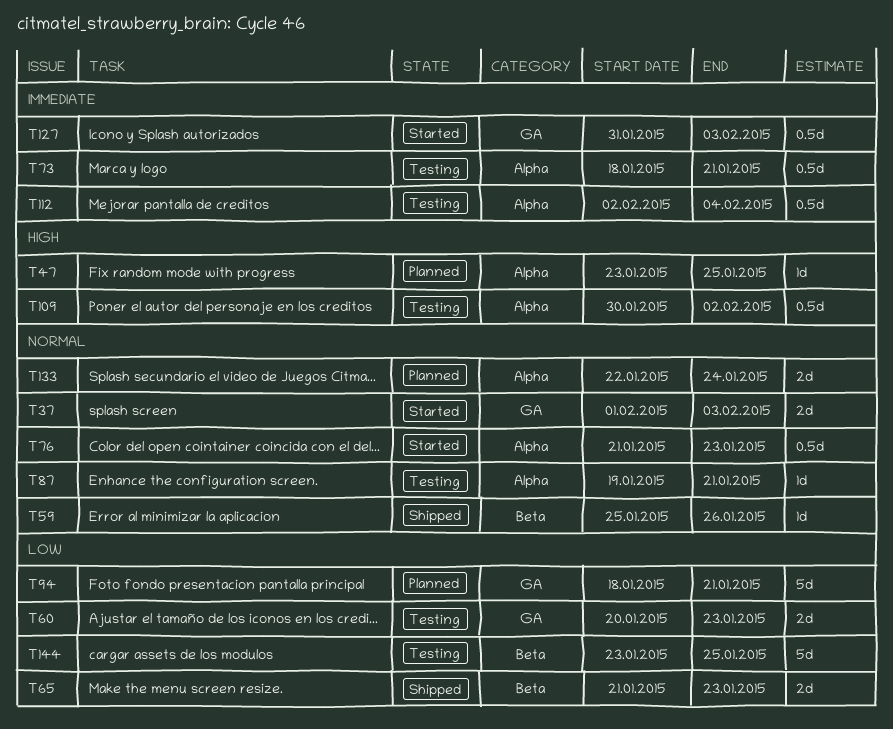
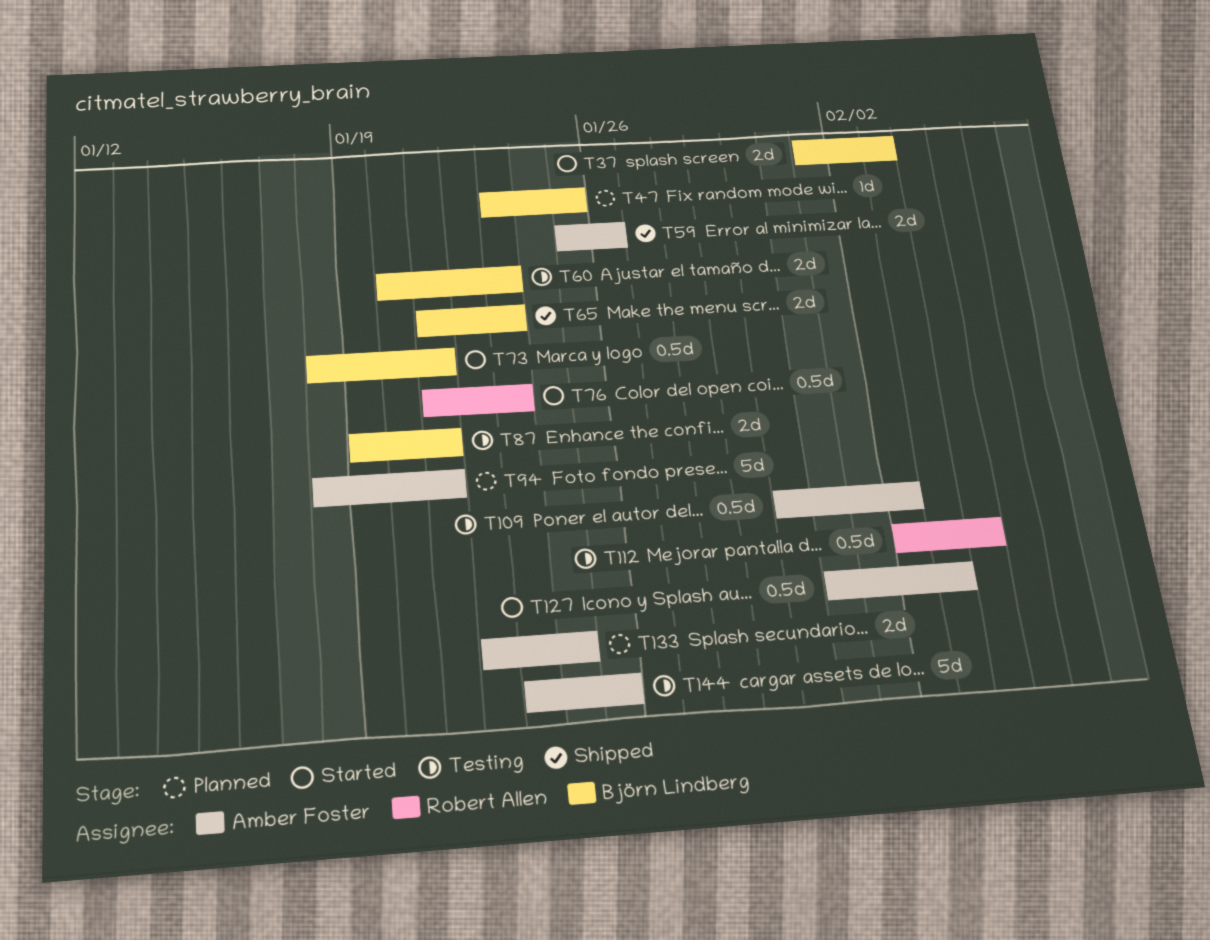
T59, estimate: 1d -> 2d
T73, status: Testing -> Started
T87, estimate: 1d -> 2d

